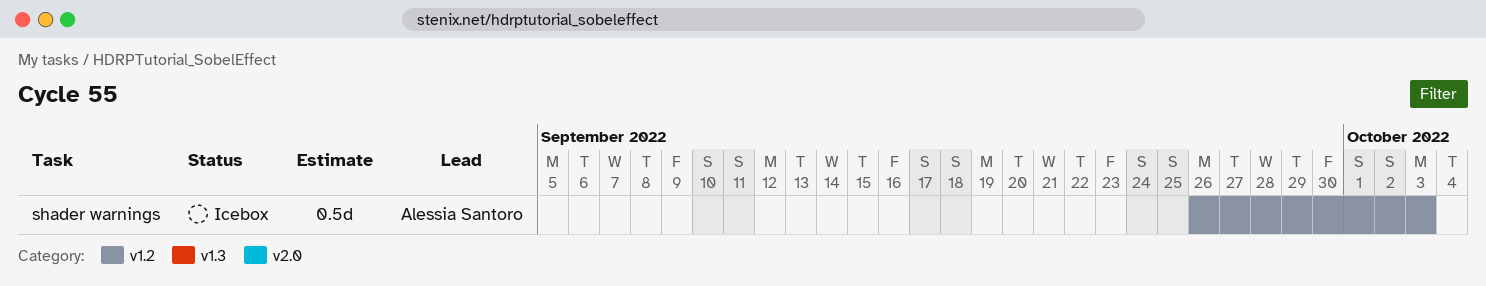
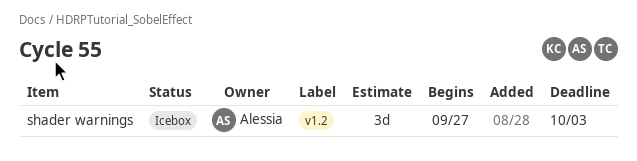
shader warnings, estimate: 0.5d -> 3d
shader warnings, start: Sep 26 -> Sep 27

